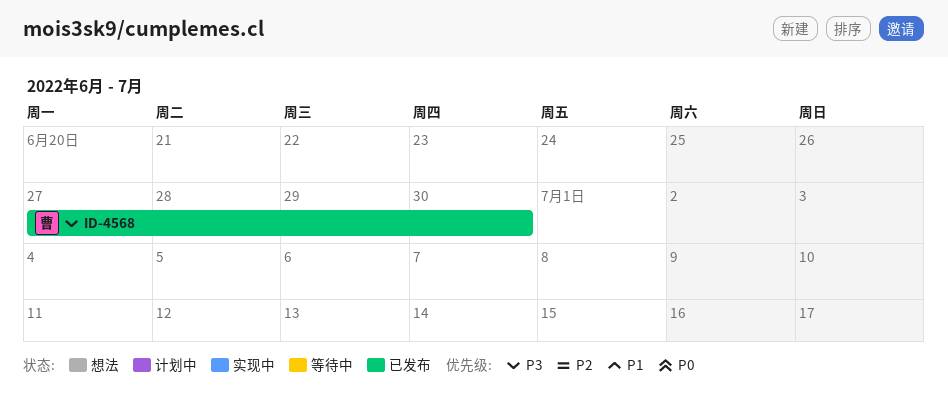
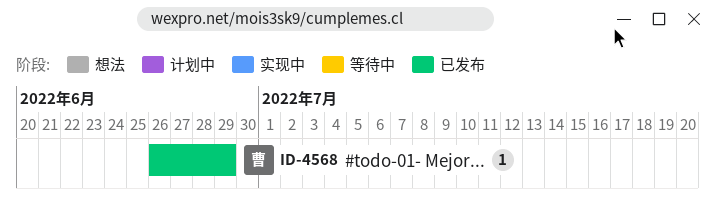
ID-4568, start: Jun 27 -> Jun 26
ID-4568, due: Jun 30 -> Jun 29

